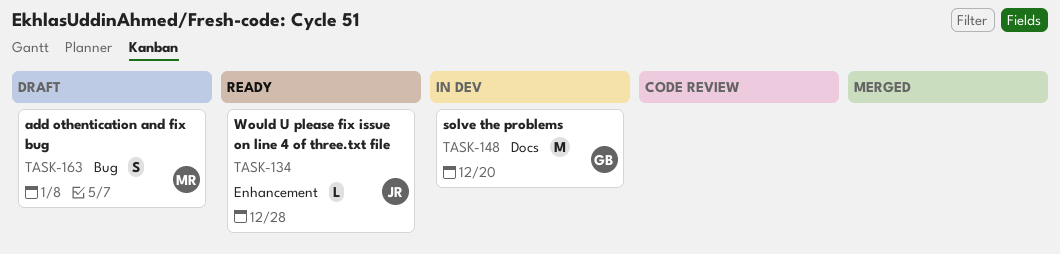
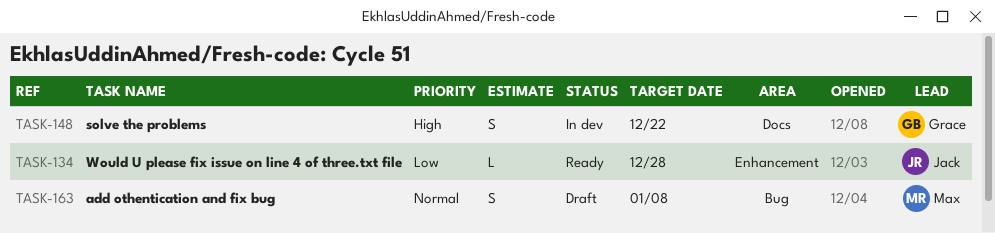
TASK-148, estimate: M -> S
TASK-148, due: Dec 20 -> Dec 22

